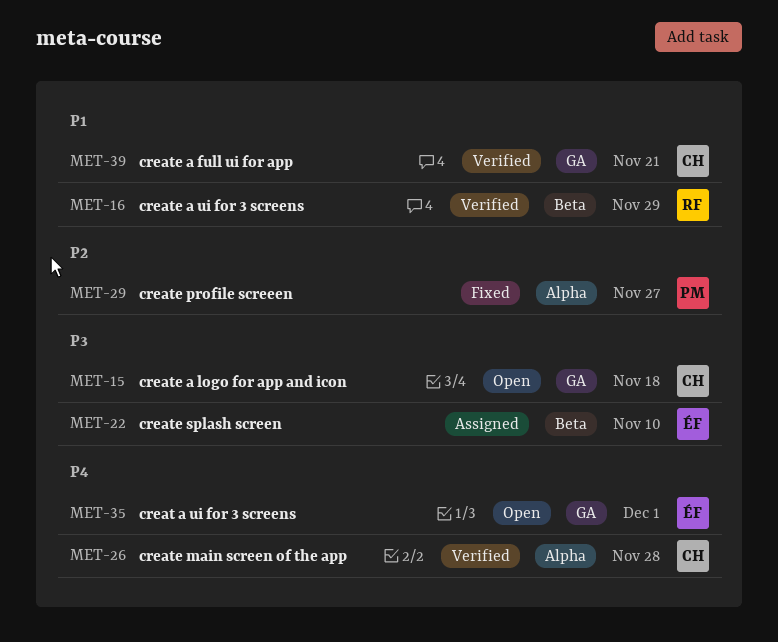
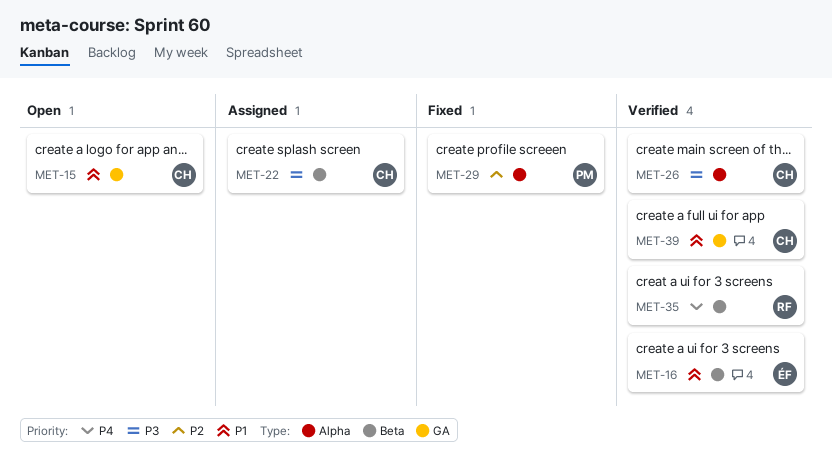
MET-15, priority: P3 -> P1
MET-16, owner: RF -> ÉF
MET-22, owner: ÉF -> CH
MET-26, priority: P4 -> P3
MET-35, status: Open -> Verified
MET-35, owner: ÉF -> RF
MET-35, label: GA -> Beta

